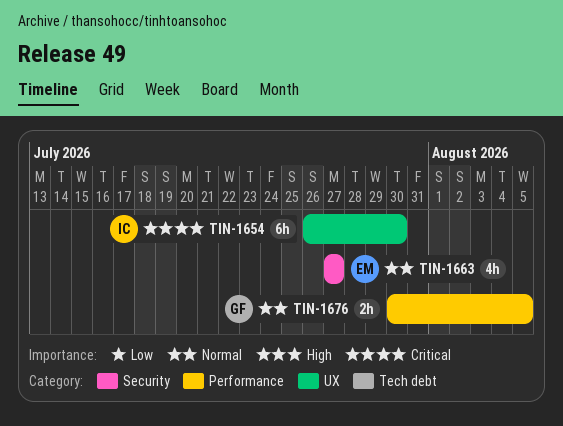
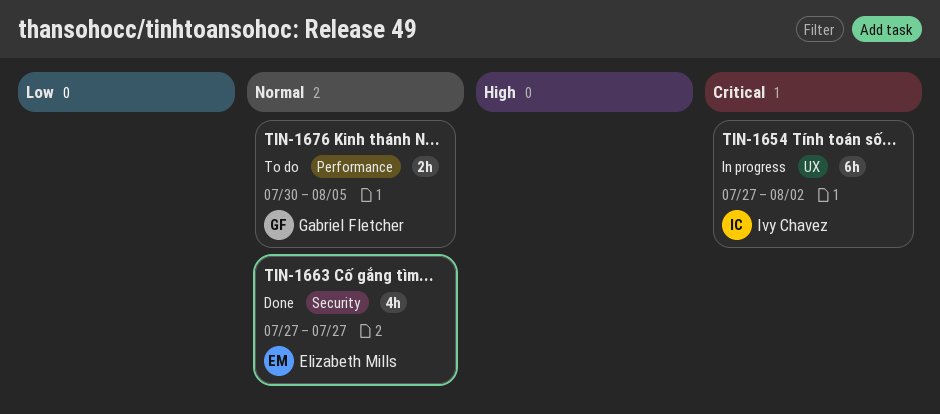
TIN-1654, start: Jul 26 -> Jul 27
TIN-1654, due: Jul 30 -> Aug 2

